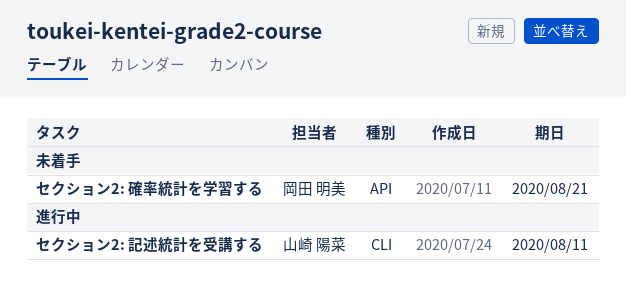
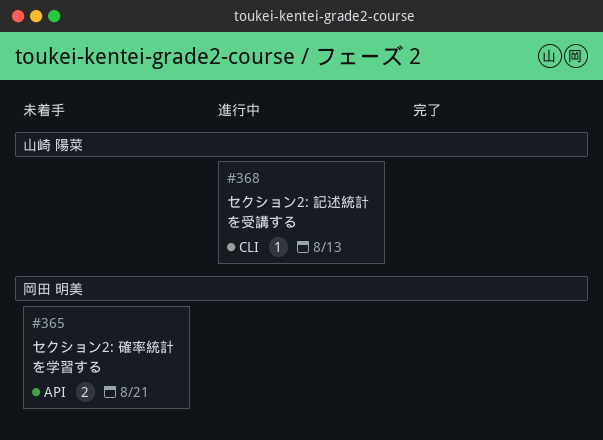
セクション2: 記述統計を受講する, due: Aug 11 -> Aug 13

